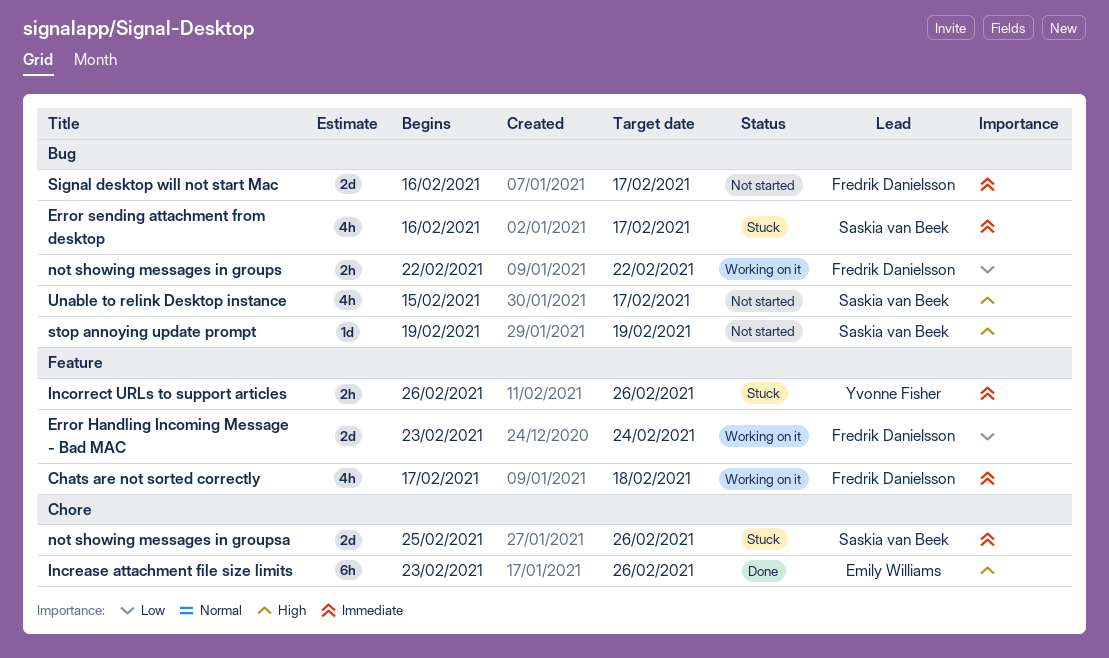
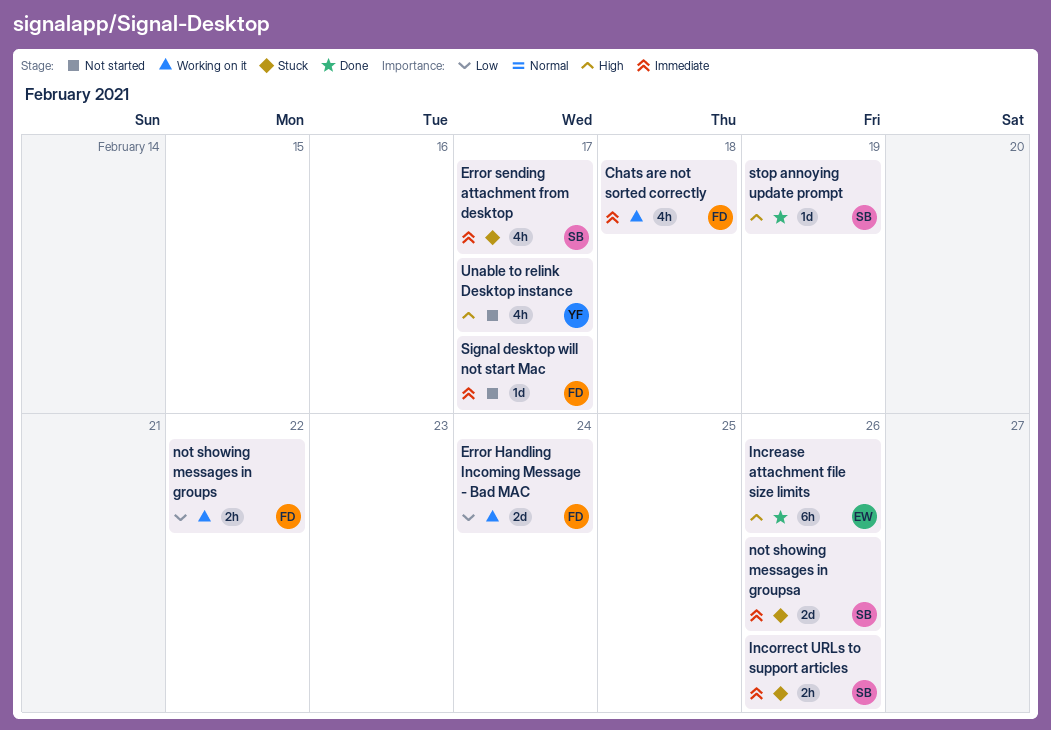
Incorrect URLs to support articles, owner: Yvonne Fisher -> Saskia van Beek
Signal desktop will not start Mac, estimate: 2d -> 1d
stop annoying update prompt, status: Not started -> Done
Unable to relink Desktop instance, owner: Saskia van Beek -> Yvonne Fisher

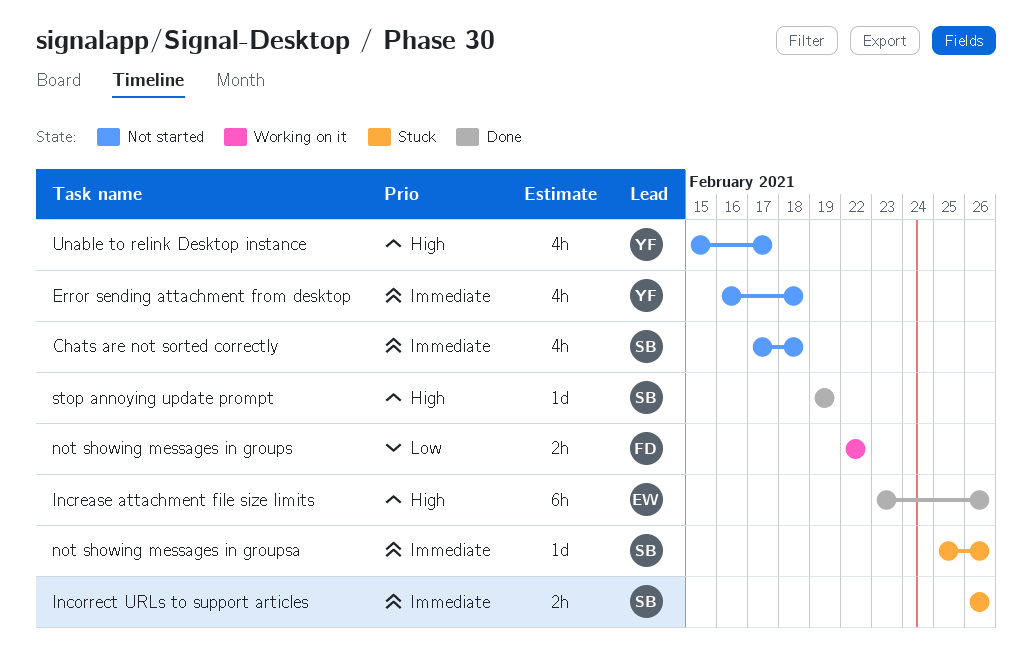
Chats are not sorted correctly, status: Working on it -> Not started
Chats are not sorted correctly, owner: FD -> SB
Error Handling Incoming Message - Bad MAC: present -> none
Error sending attachment from desktop, status: Stuck -> Not started
Error sending attachment from desktop, owner: SB -> YF
Error sending attachment from desktop, due: Feb 17 -> Feb 18
not showing messages in groupsa, estimate: 2d -> 1d
Signal desktop will not start Mac: present -> none

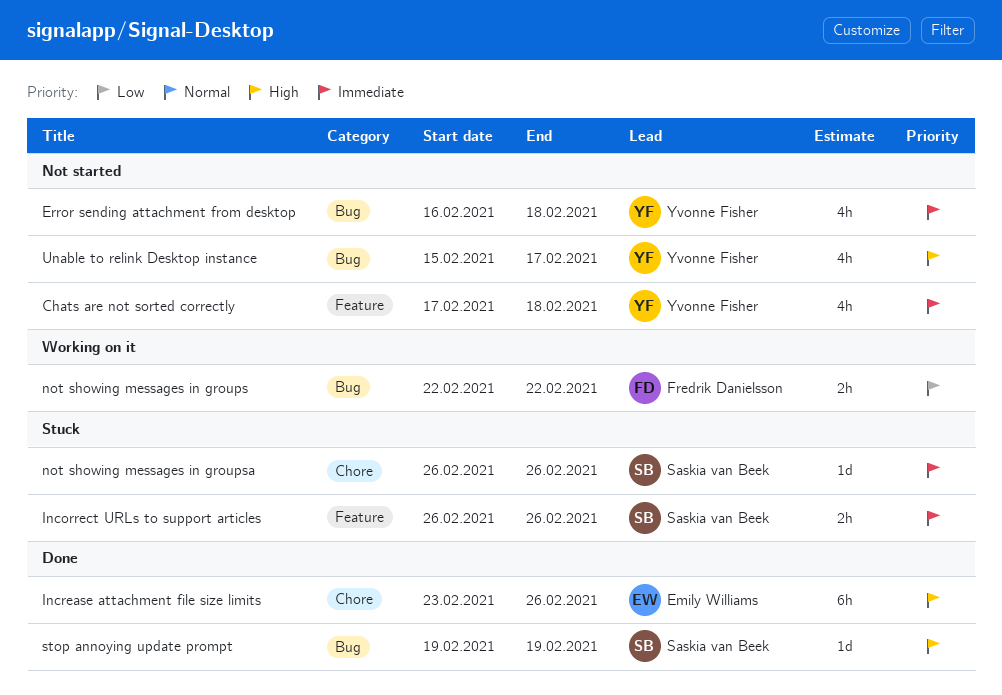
Chats are not sorted correctly, owner: Saskia van Beek -> Yvonne Fisher
not showing messages in groupsa, start: Feb 25 -> Feb 26

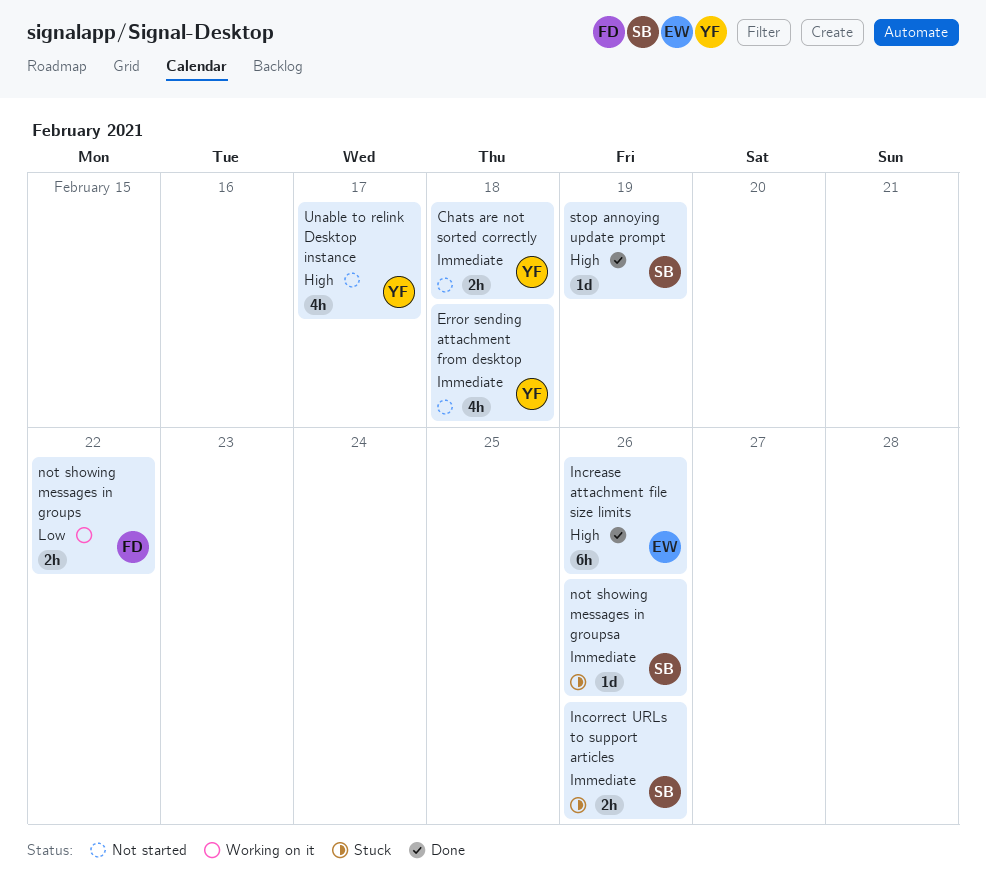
Chats are not sorted correctly, estimate: 4h -> 2h

